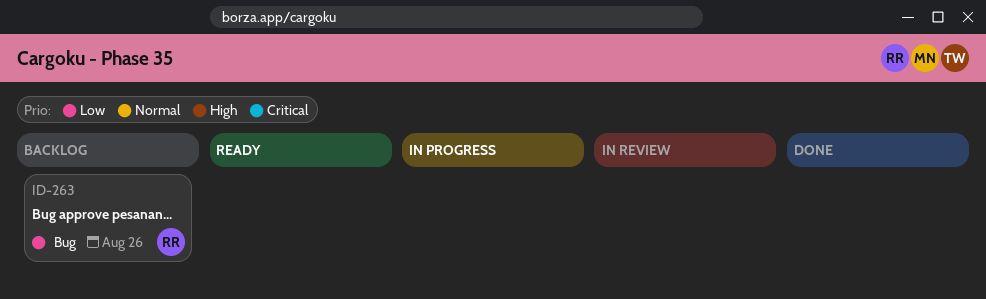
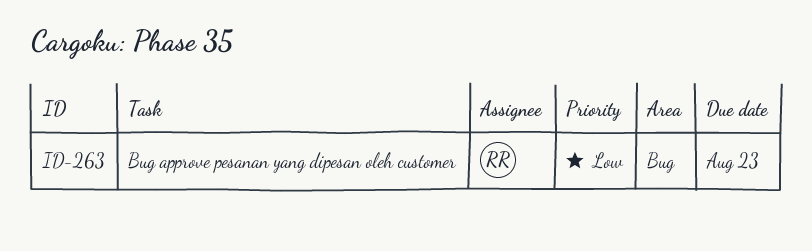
ID-263, due: Aug 26 -> Aug 23

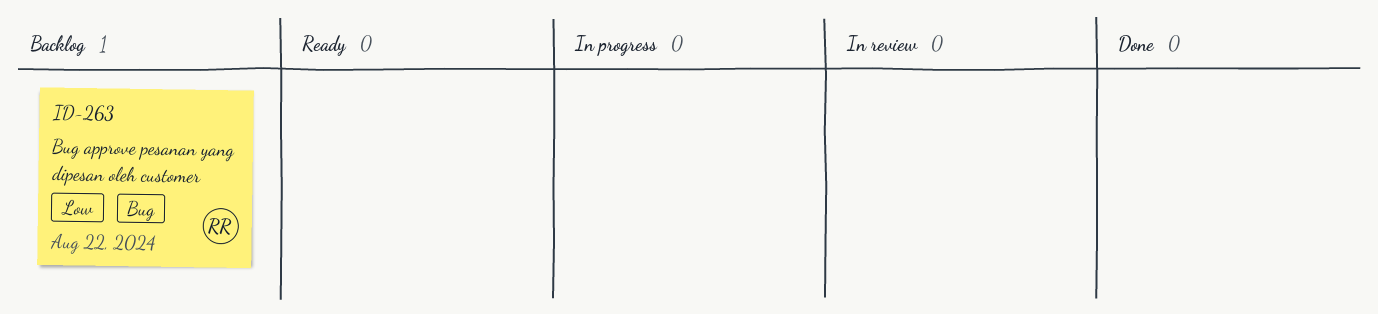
ID-263, due: Aug 23 -> Aug 22

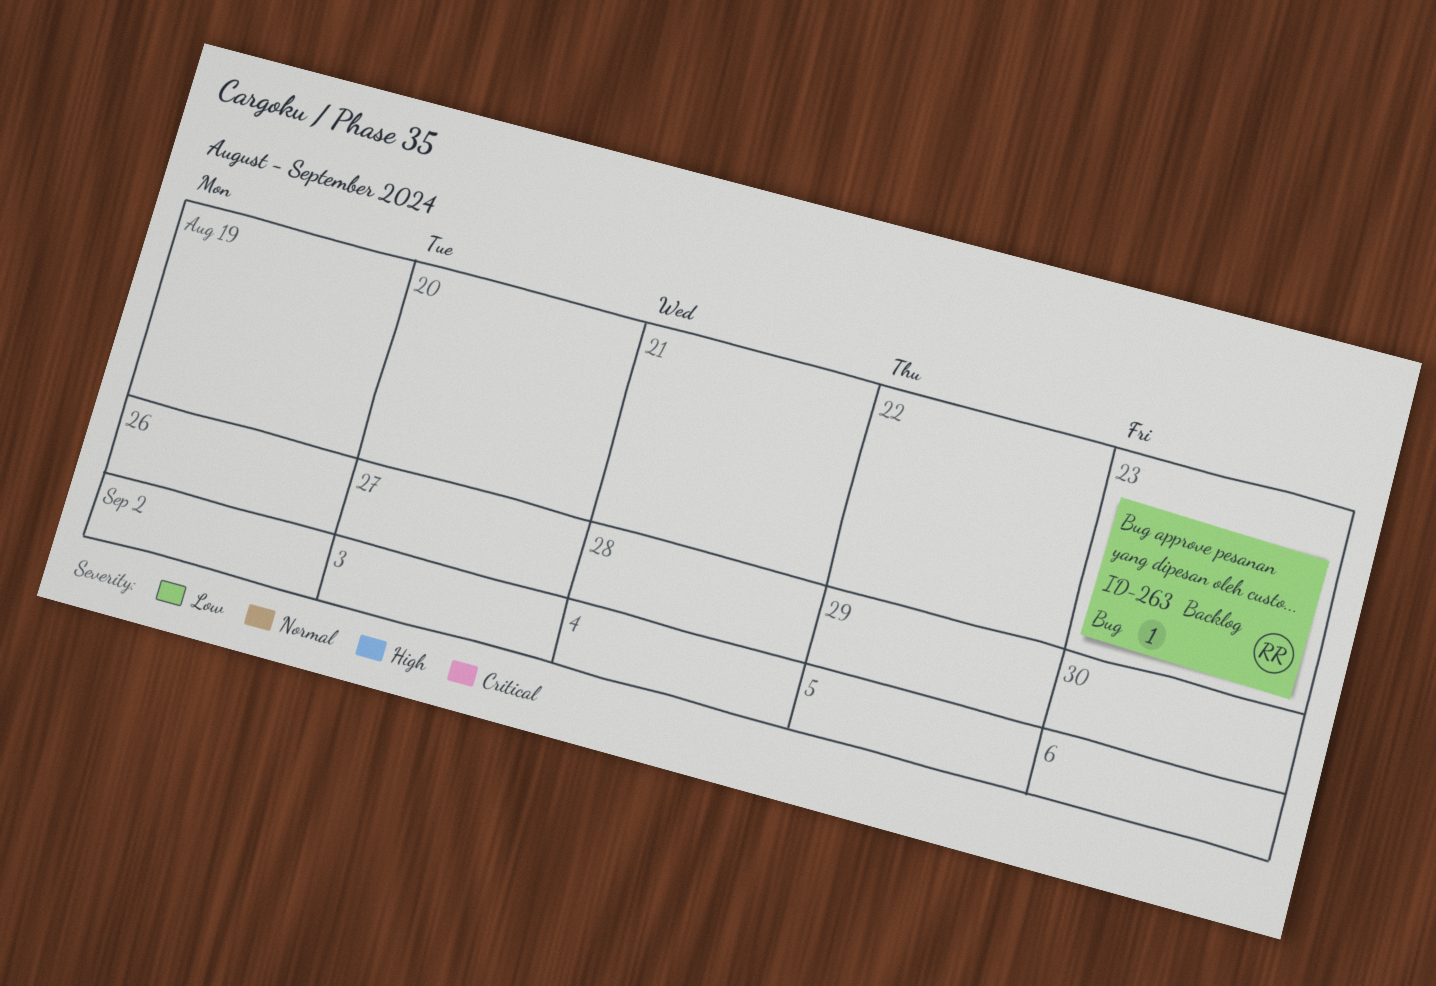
ID-263, due: Aug 22 -> Aug 23

